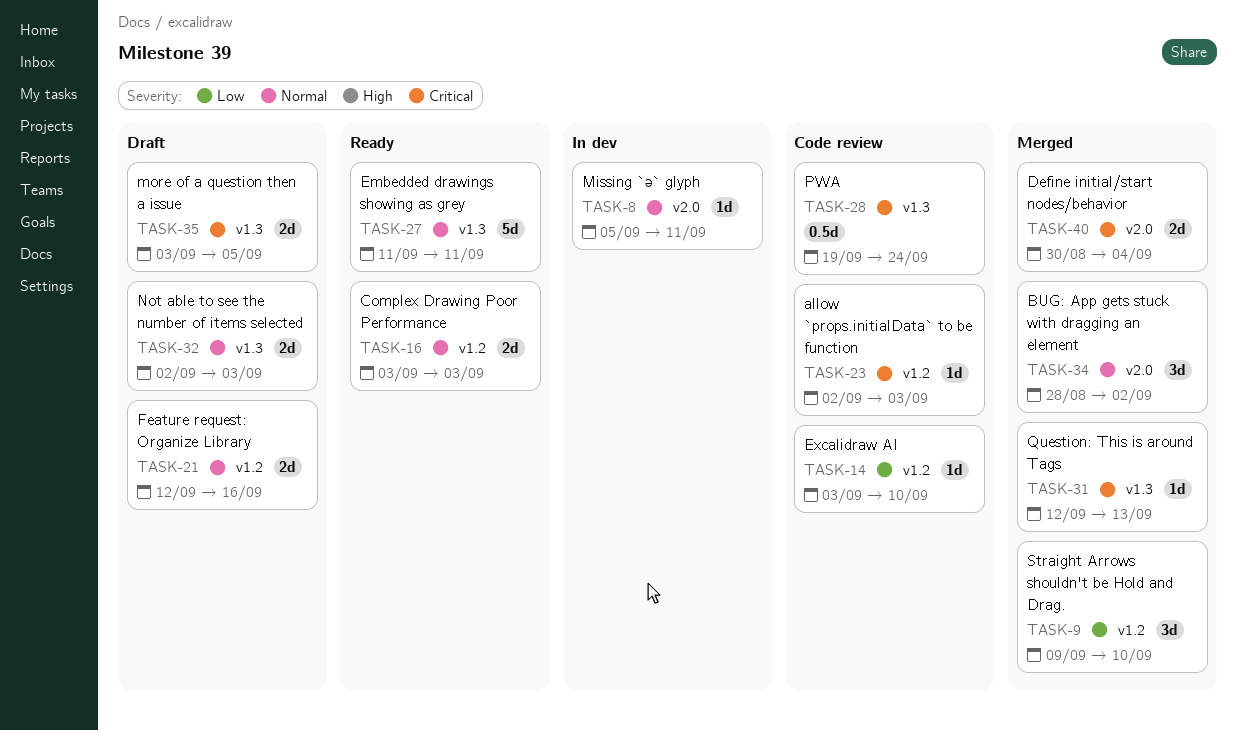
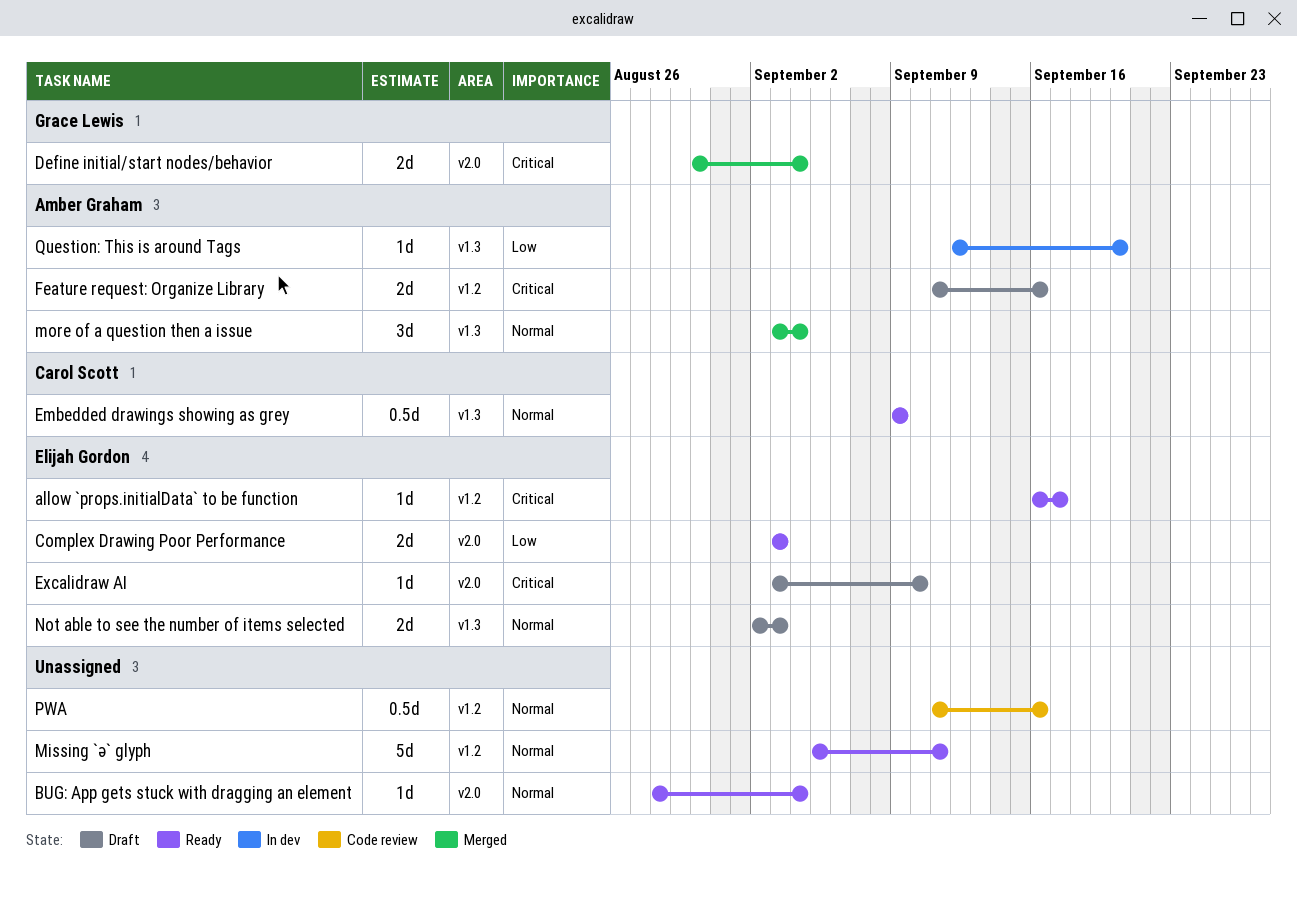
allow `props.initialData` to be function, status: Code review -> Ready
allow `props.initialData` to be function, start: Sep 2 -> Sep 16
allow `props.initialData` to be function, due: Sep 3 -> Sep 17
BUG: App gets stuck with dragging an element, status: Merged -> Ready
BUG: App gets stuck with dragging an element, estimate: 3d -> 1d
BUG: App gets stuck with dragging an element, due: Sep 2 -> Sep 4
Complex Drawing Poor Performance, priority: Normal -> Low
Complex Drawing Poor Performance, label: v1.2 -> v2.0
Embedded drawings showing as grey, estimate: 5d -> 0.5d
Embedded drawings showing as grey, start: Sep 11 -> Sep 9
Embedded drawings showing as grey, due: Sep 11 -> Sep 9
Excalidraw AI, status: Code review -> Draft
Excalidraw AI, priority: Low -> Critical
Excalidraw AI, label: v1.2 -> v2.0
Feature request: Organize Library, priority: Normal -> Critical
Feature request: Organize Library, start: Sep 12 -> Sep 11
Missing `ə` glyph, status: In dev -> Ready
Missing `ə` glyph, label: v2.0 -> v1.2
Missing `ə` glyph, estimate: 1d -> 5d
more of a question then a issue, status: Draft -> Merged
more of a question then a issue, priority: Critical -> Normal
more of a question then a issue, estimate: 2d -> 3d
more of a question then a issue, due: Sep 5 -> Sep 4
PWA, priority: Critical -> Normal
PWA, label: v1.3 -> v1.2
PWA, start: Sep 19 -> Sep 11
PWA, due: Sep 24 -> Sep 16
Question: This is around Tags, status: Merged -> In dev
Question: This is around Tags, priority: Critical -> Low
Question: This is around Tags, due: Sep 13 -> Sep 20
Straight Arrows shouldn't be Hold and Drag.: present -> none

